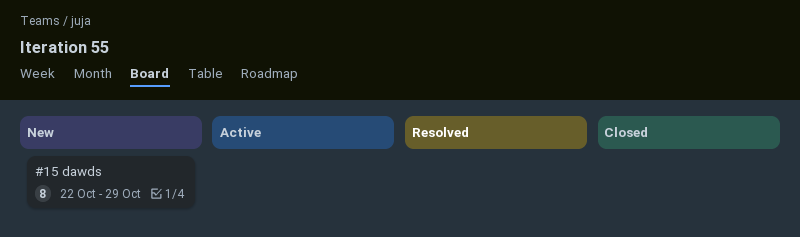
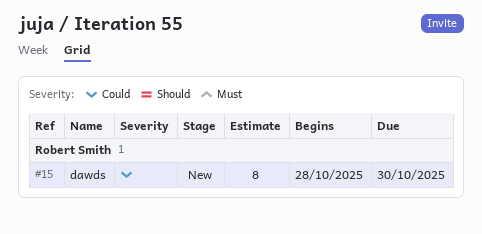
#15, start: Oct 22 -> Oct 28
#15, due: Oct 29 -> Oct 30

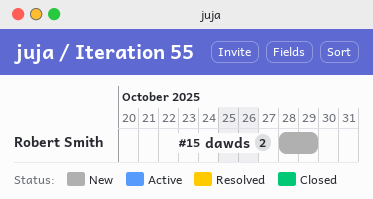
#15, estimate: 8 -> 2
#15, due: Oct 30 -> Oct 29

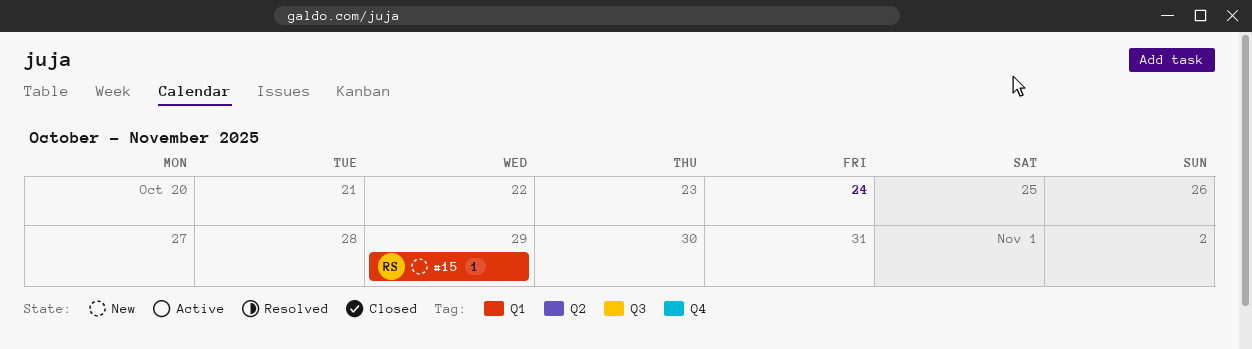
#15, estimate: 2 -> 1
#15, start: Oct 28 -> Oct 29

